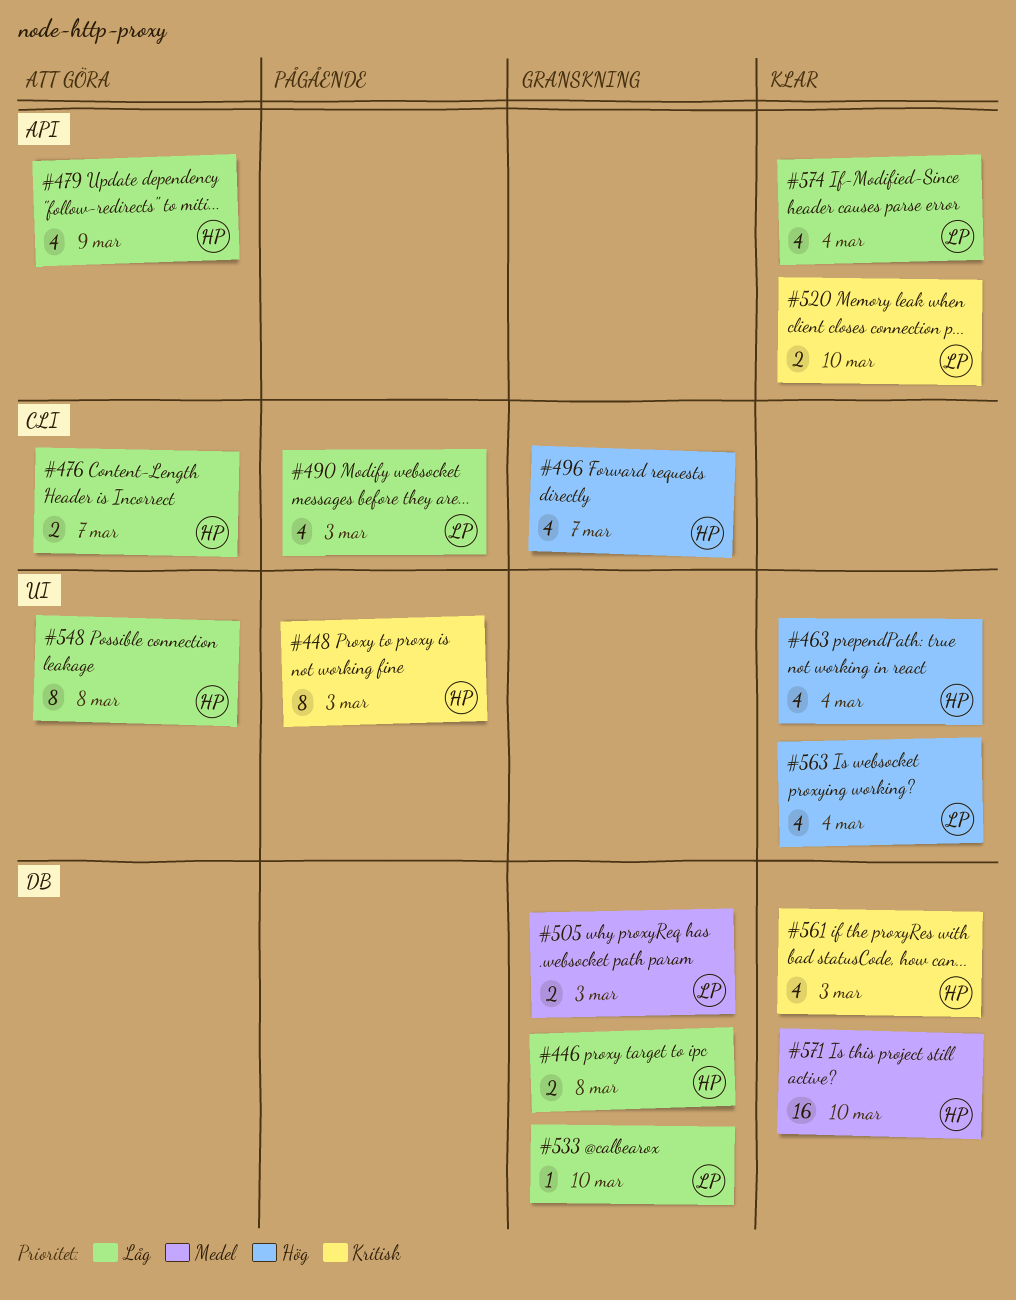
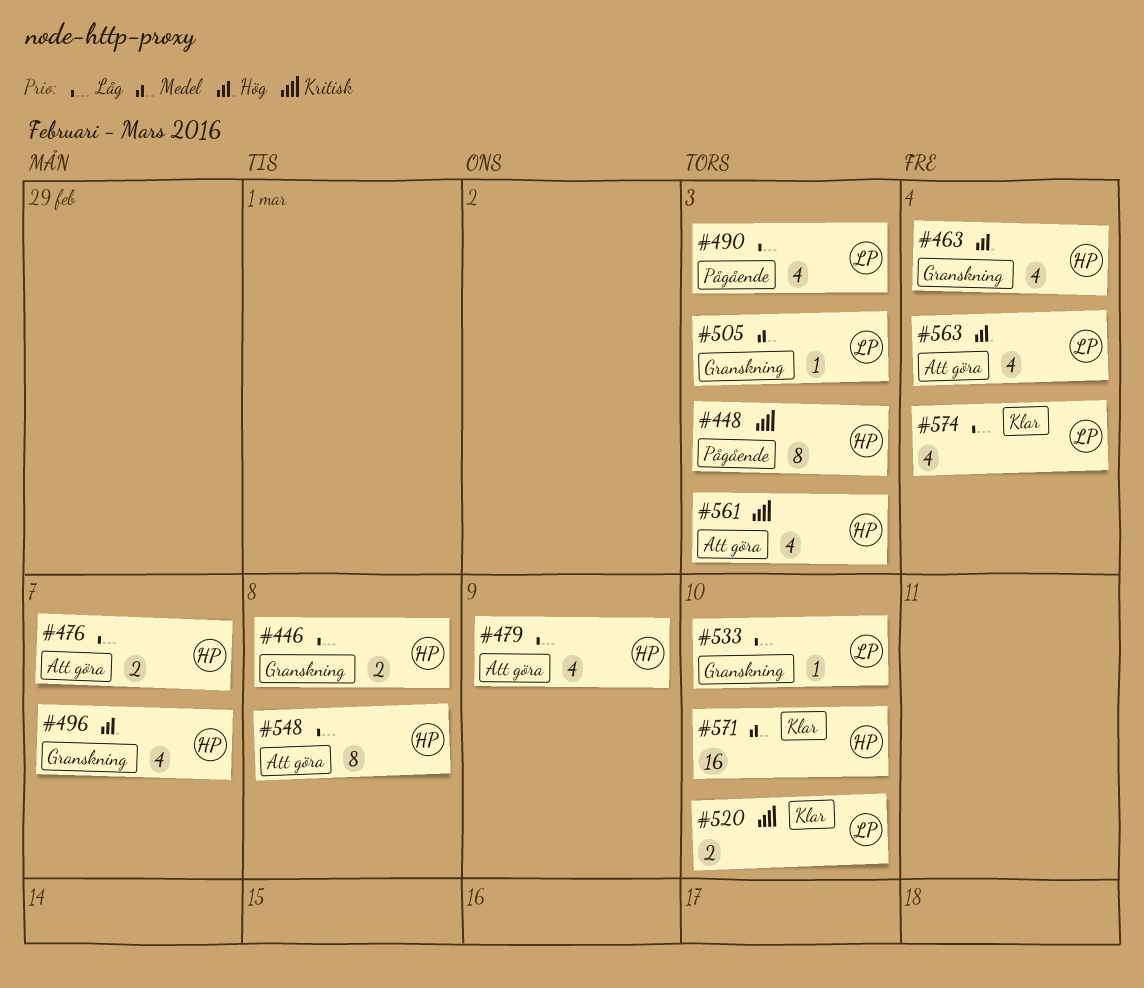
#463, status: Klar -> Granskning
#505, estimate: 2 -> 1
#561, status: Klar -> Att göra
#563, status: Klar -> Att göra

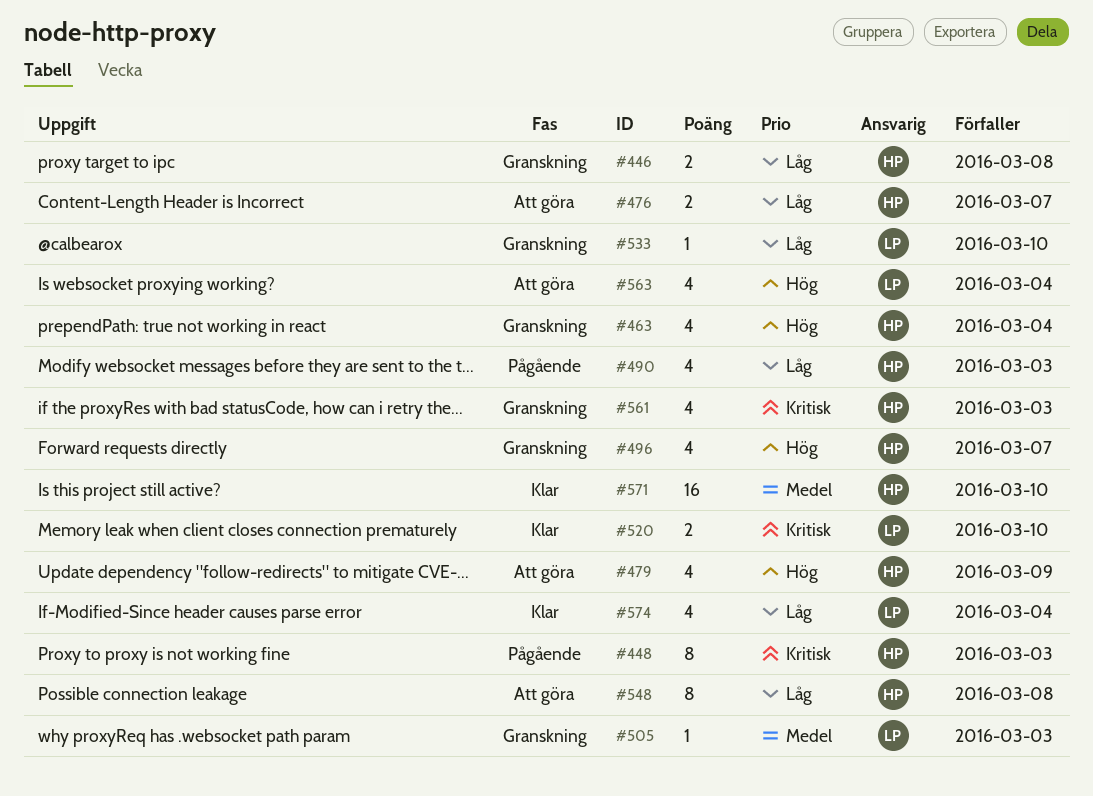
#479, priority: Låg -> Hög
#490, owner: LP -> HP
#561, status: Att göra -> Granskning

